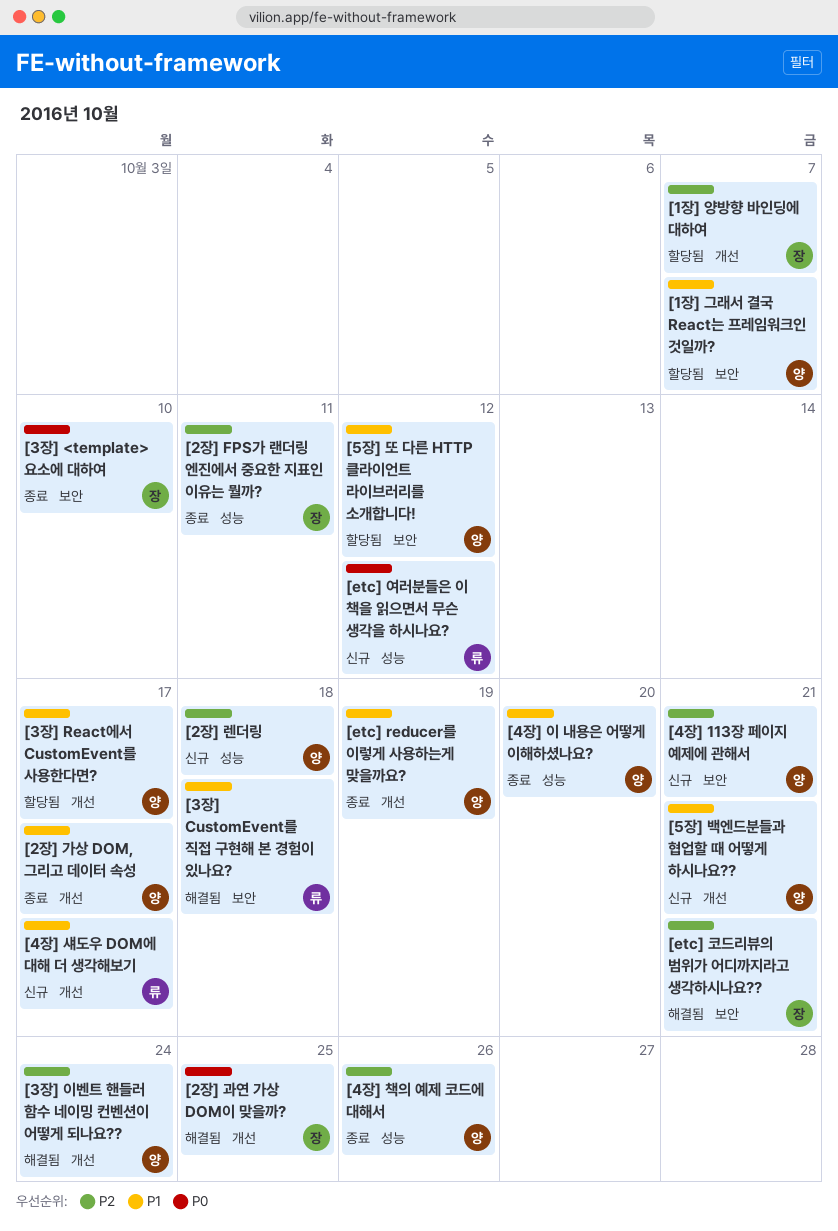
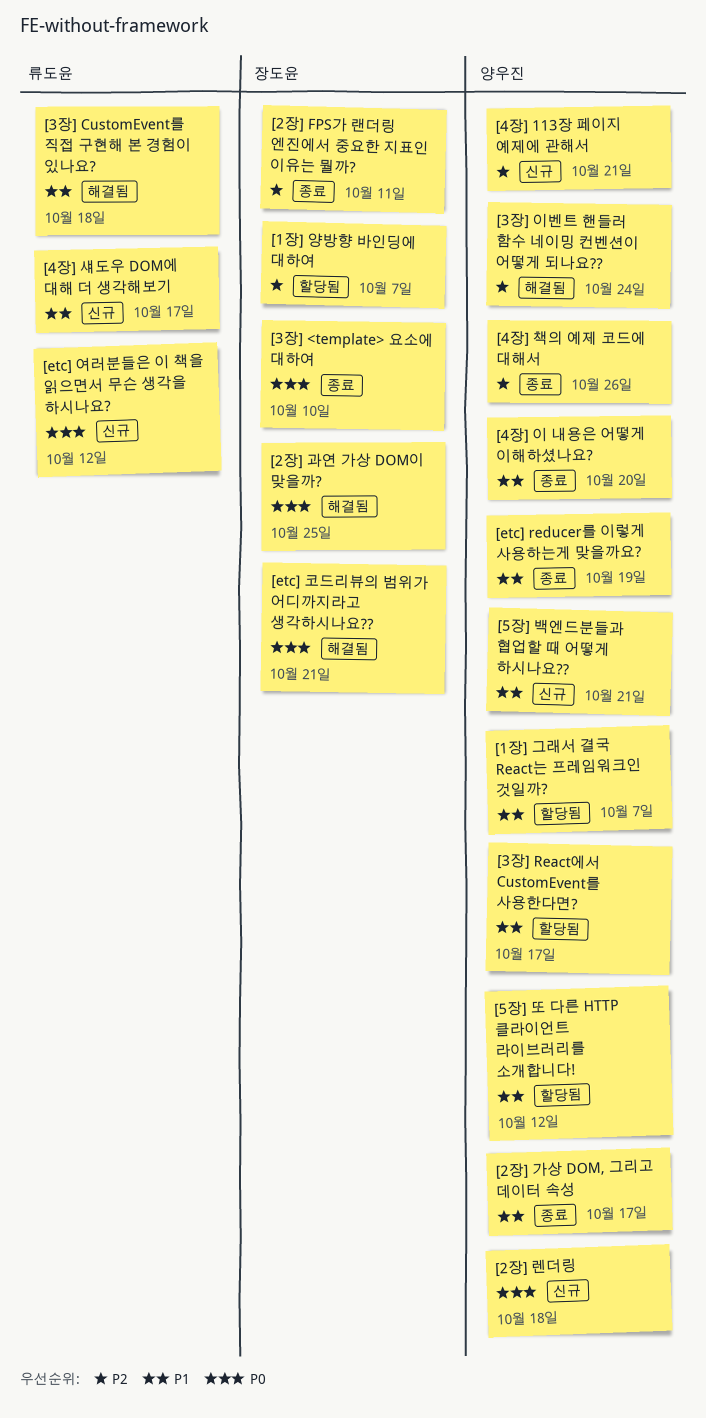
[2장] 렌더링, priority: P2 -> P0
[etc] 코드리뷰의 범위가 어디까지라고 생각하시나요??, priority: P2 -> P0

